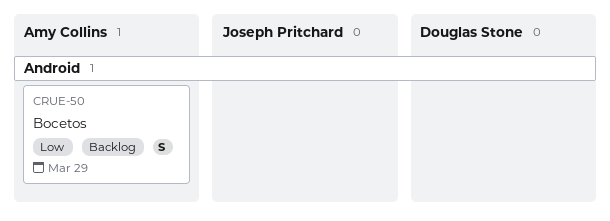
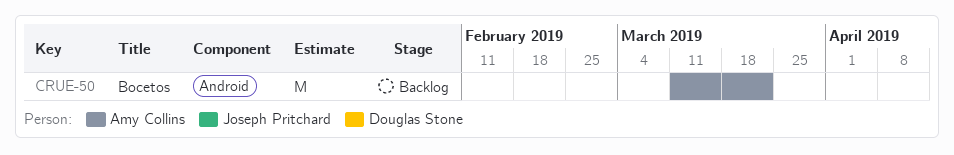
CRUE-50, estimate: S -> M
CRUE-50, due: Mar 29 -> Mar 22

